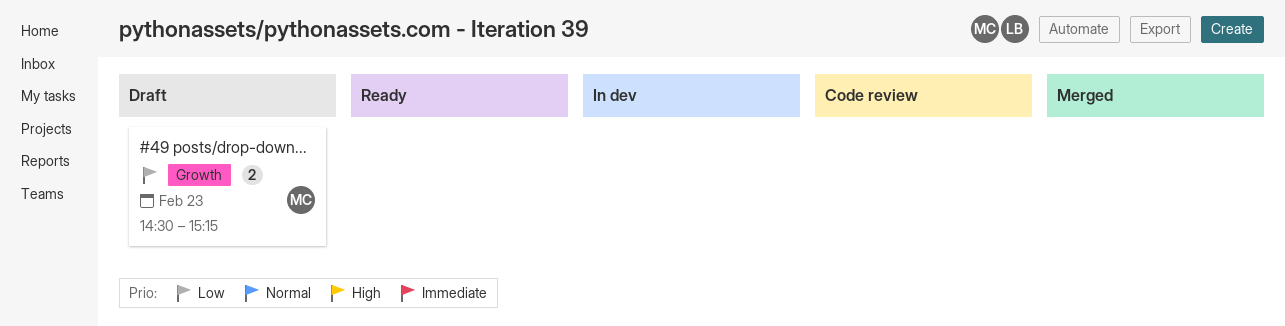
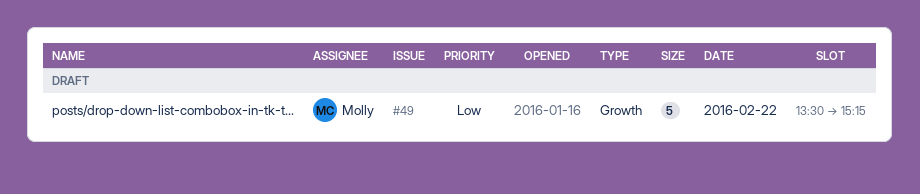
#49, estimate: 2 -> 5
#49, day: Feb 23 -> Feb 22
#49, begins: 14:30 -> 13:30

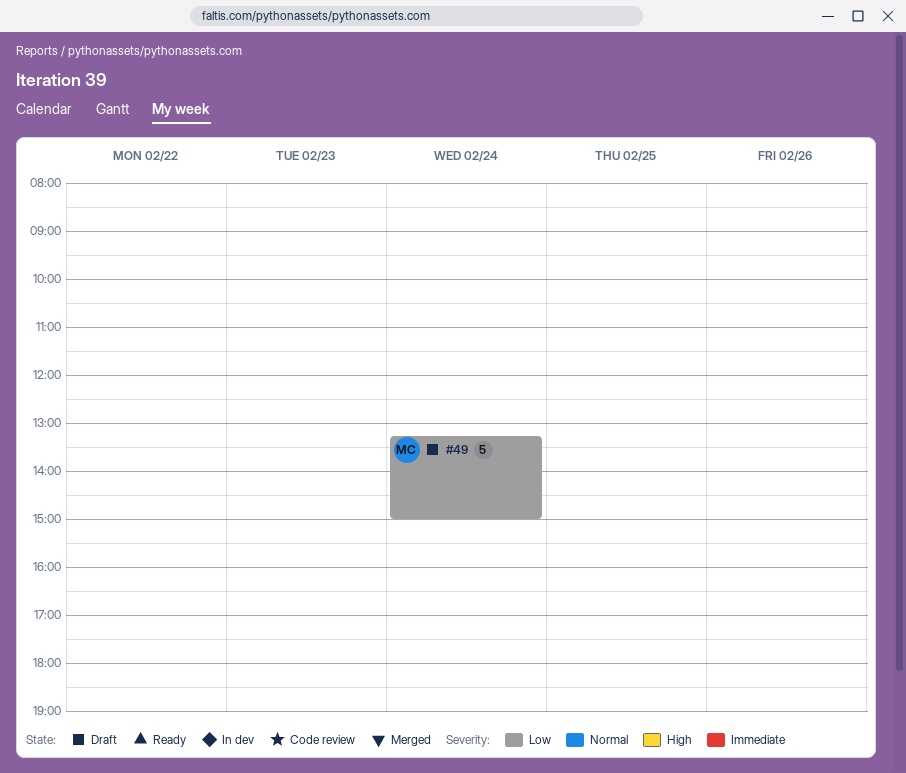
#49, day: Feb 22 -> Feb 24
#49, begins: 13:30 -> 13:15
#49, ends: 15:15 -> 15:00

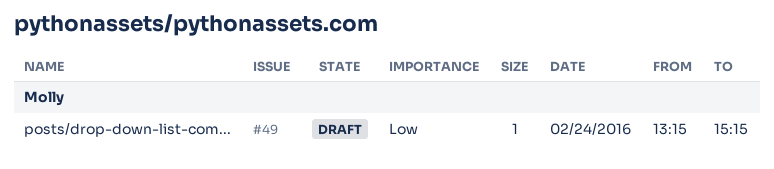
#49, estimate: 5 -> 1
#49, ends: 15:00 -> 15:15

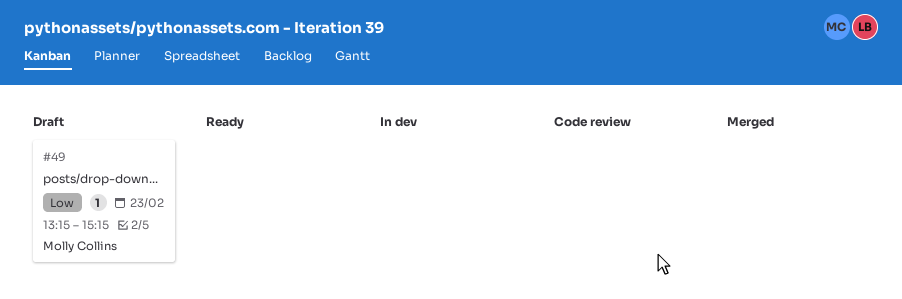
#49, day: Feb 24 -> Feb 23

